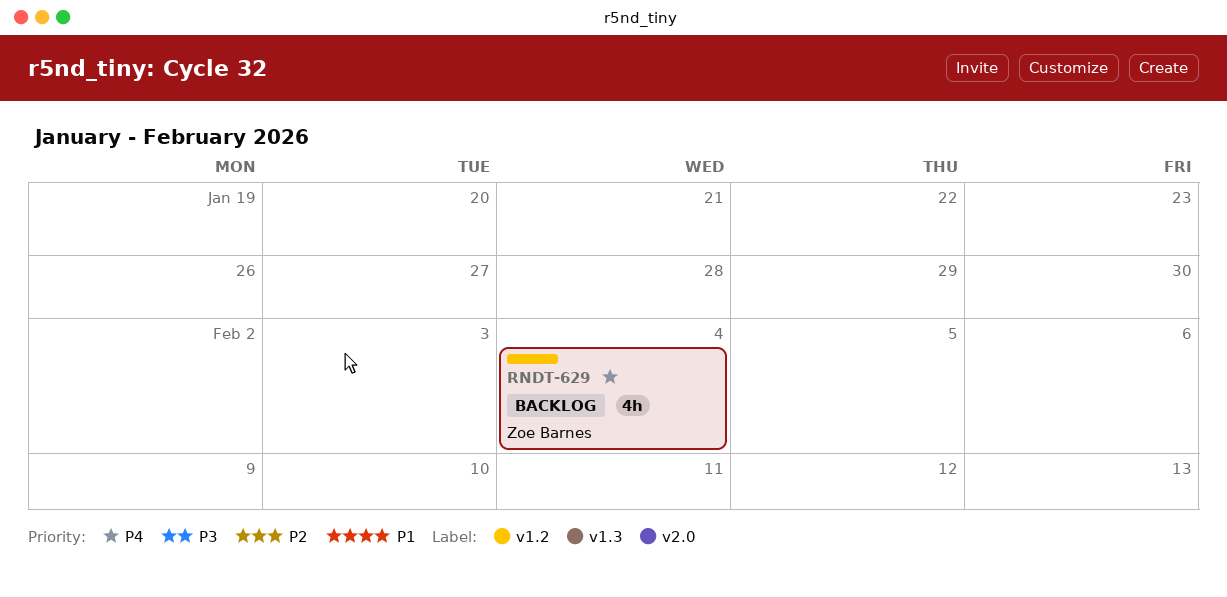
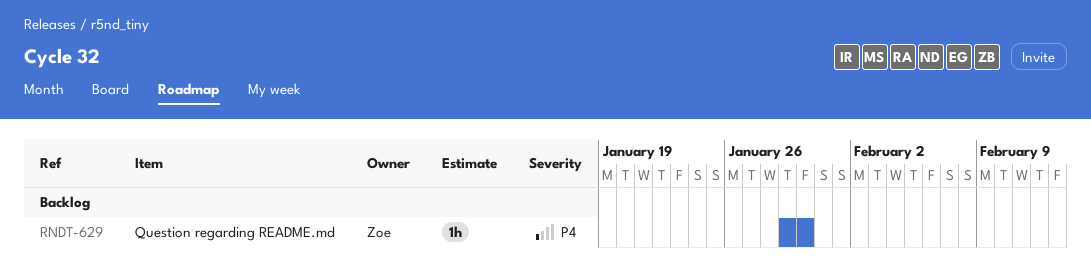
RNDT-629, estimate: 4h -> 1h
RNDT-629, due: Feb 4 -> Jan 30

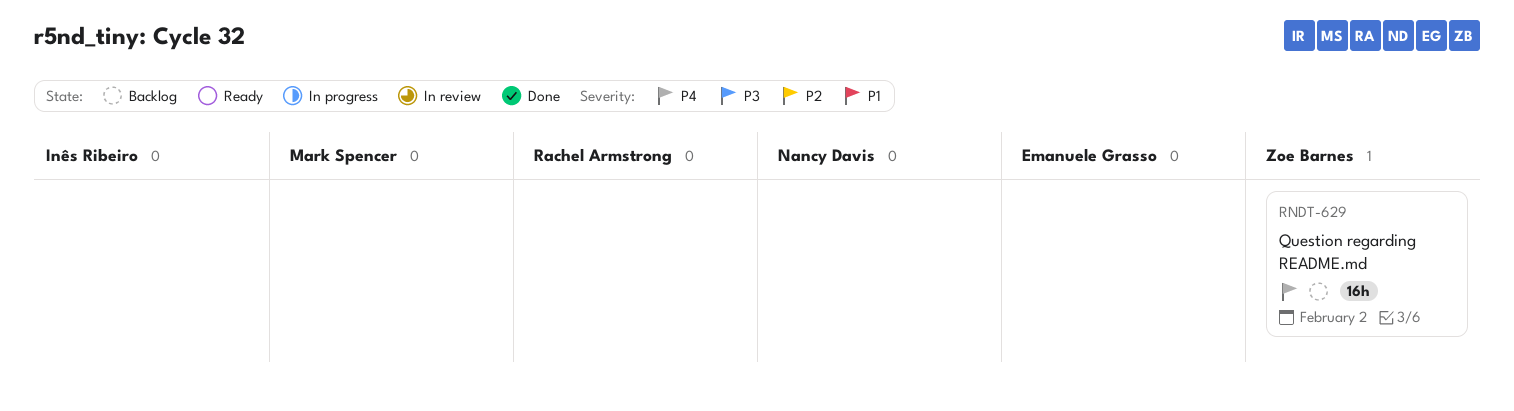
RNDT-629, estimate: 1h -> 16h
RNDT-629, due: Jan 30 -> Feb 2

